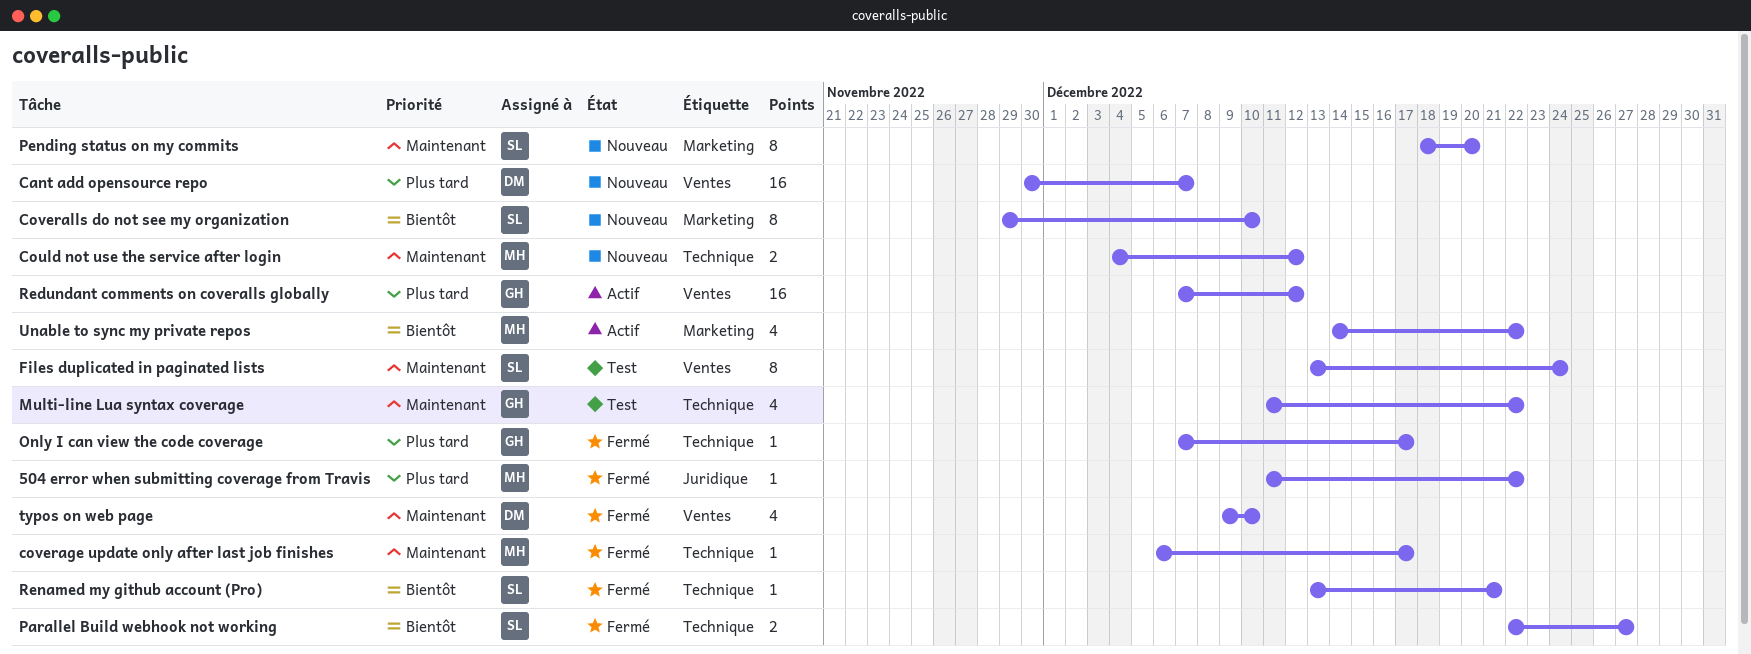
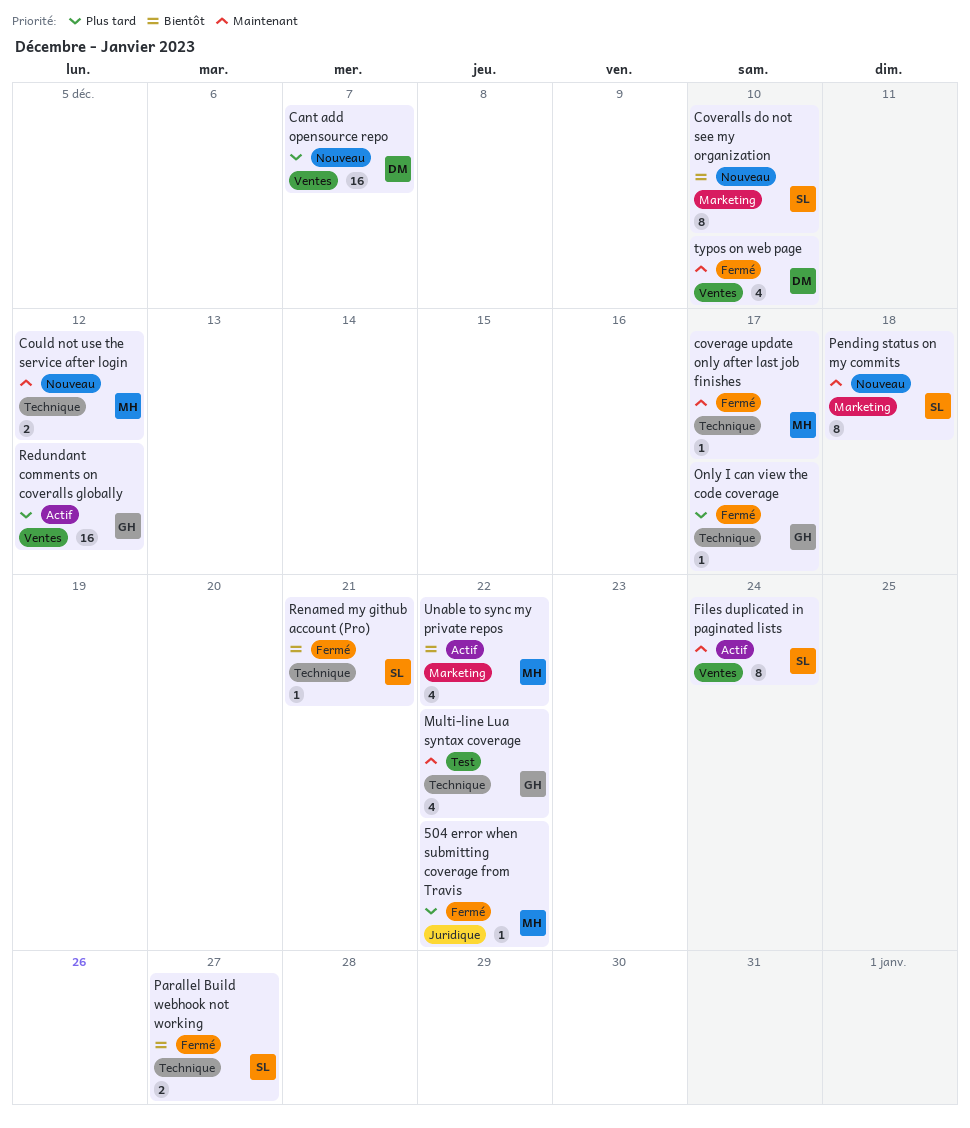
Files duplicated in paginated lists, status: Test -> Actif
Pending status on my commits, due: Dec 20 -> Dec 18

